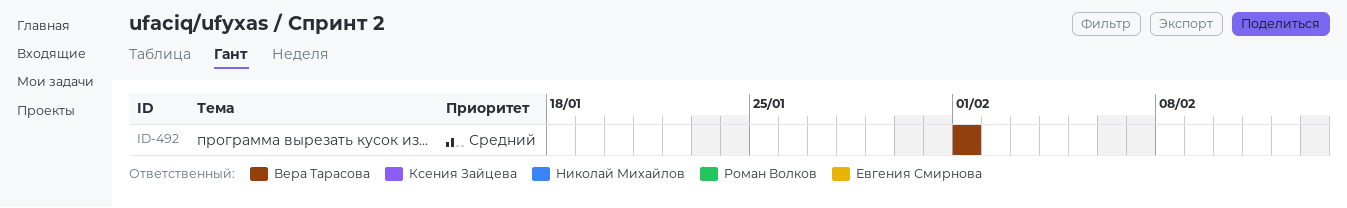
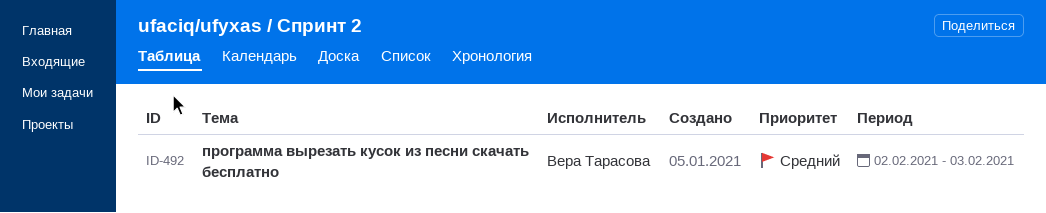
ID-492, start: Feb 1 -> Feb 2
ID-492, due: Feb 1 -> Feb 3

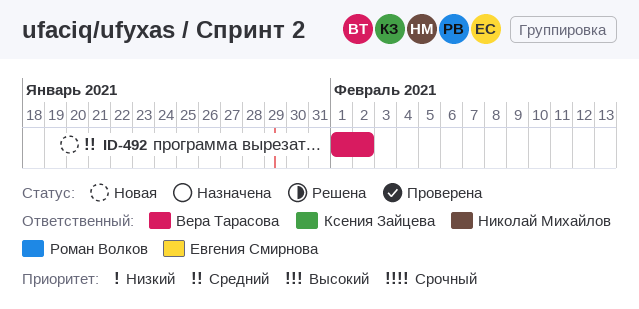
ID-492, start: Feb 2 -> Feb 1
ID-492, due: Feb 3 -> Feb 2

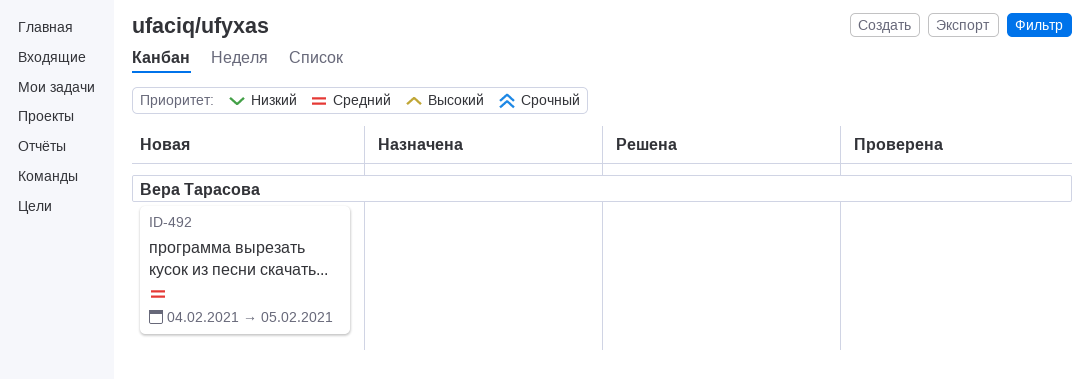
ID-492, start: Feb 1 -> Feb 4
ID-492, due: Feb 2 -> Feb 5

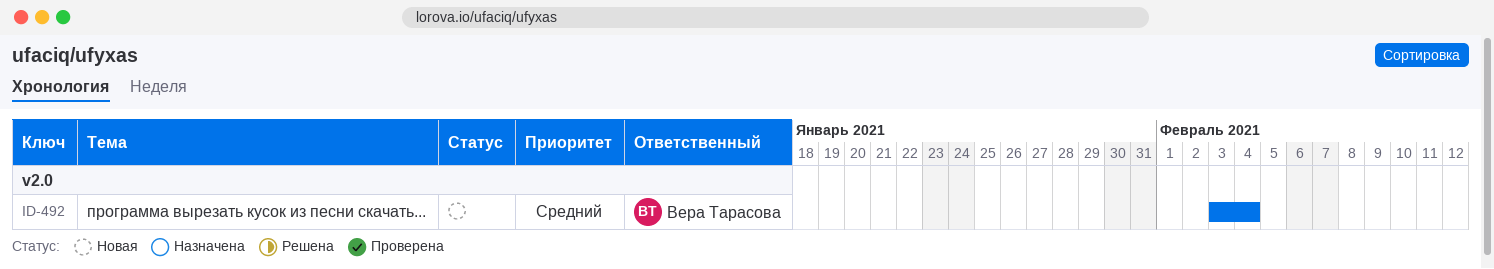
ID-492, start: Feb 4 -> Feb 3
ID-492, due: Feb 5 -> Feb 4

